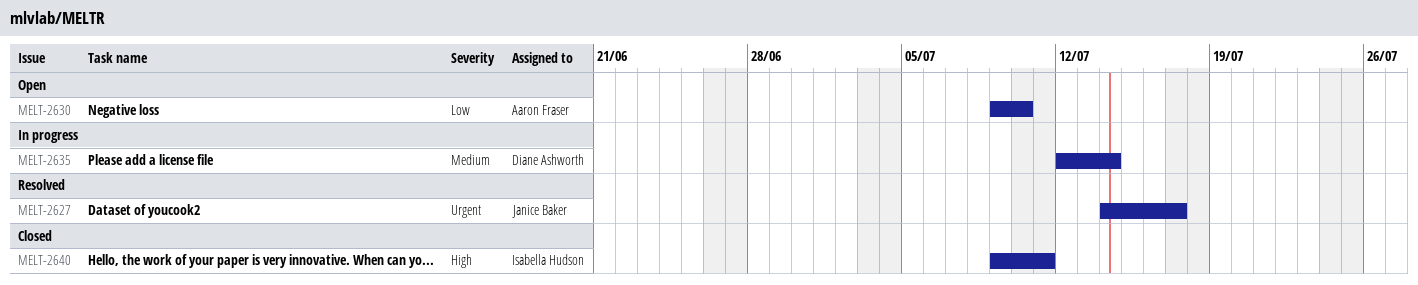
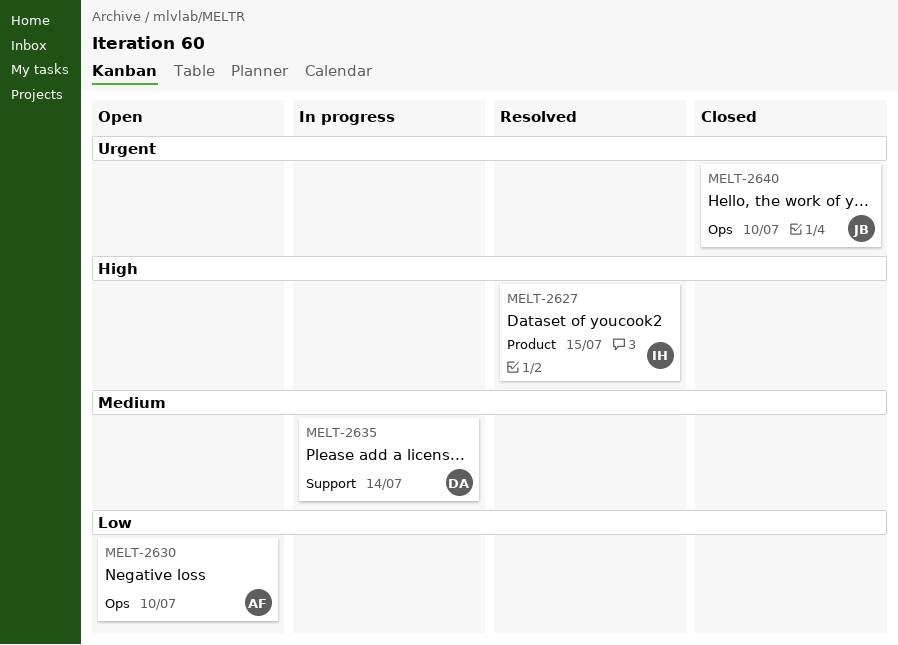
MELT-2627, owner: Janice Baker -> Isabella Hudson
MELT-2627, priority: Urgent -> High
MELT-2627, due: Jul 17 -> Jul 15
MELT-2640, owner: Isabella Hudson -> Janice Baker
MELT-2640, priority: High -> Urgent
MELT-2640, due: Jul 11 -> Jul 10

